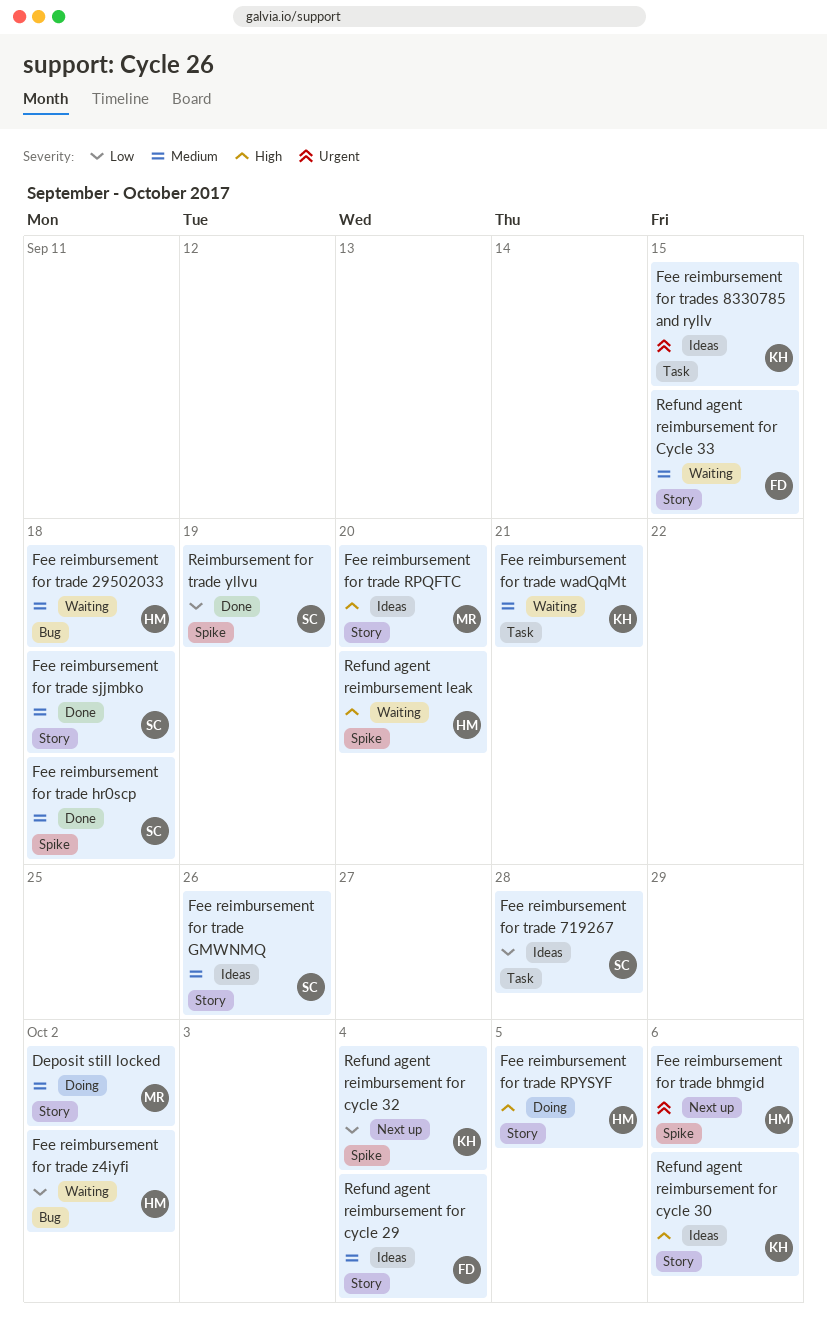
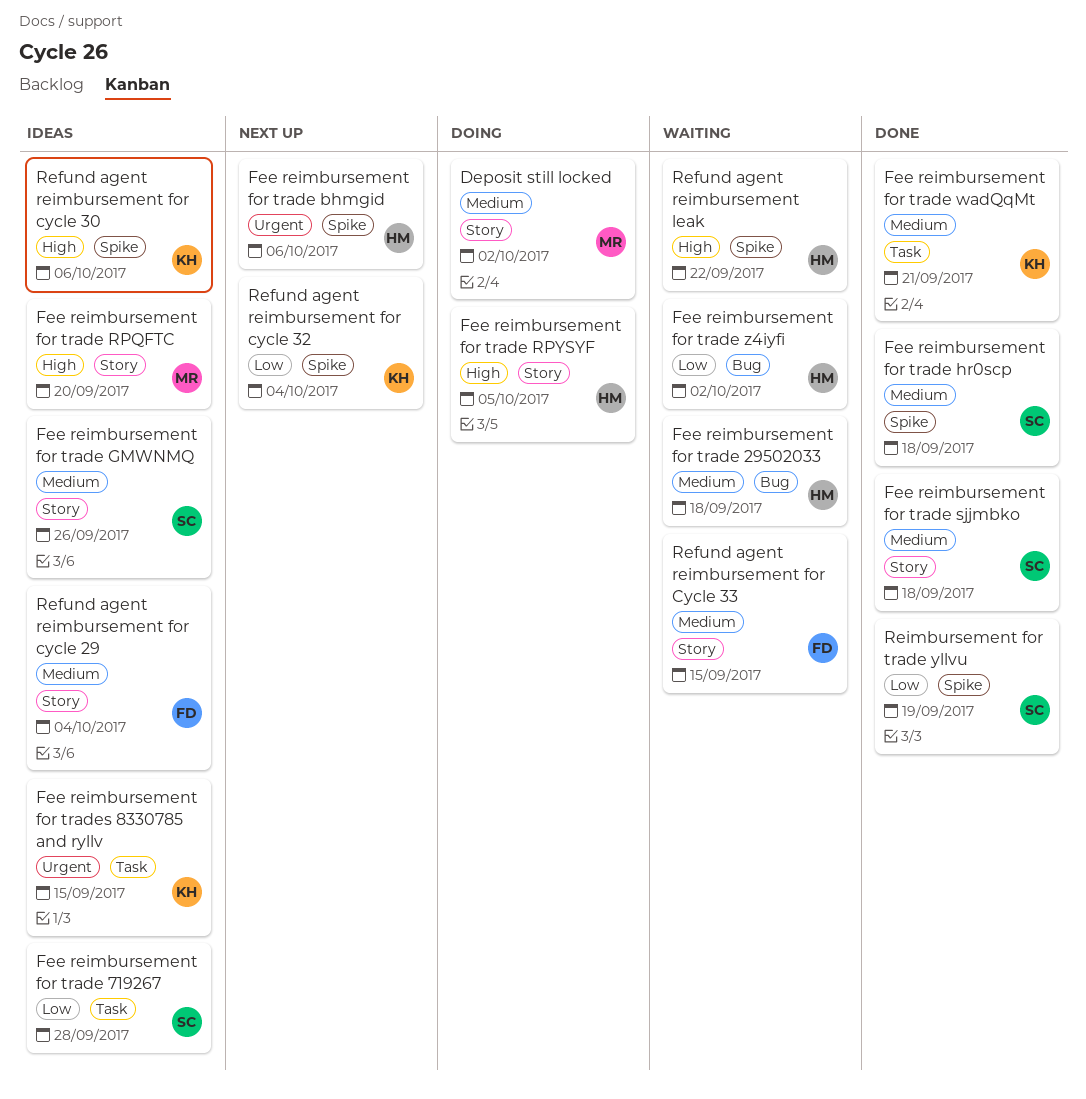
Fee reimbursement for trade wadQqMt, status: Waiting -> Done
Refund agent reimbursement for cycle 30, label: Story -> Spike
Refund agent reimbursement leak, due: Sep 20 -> Sep 22

